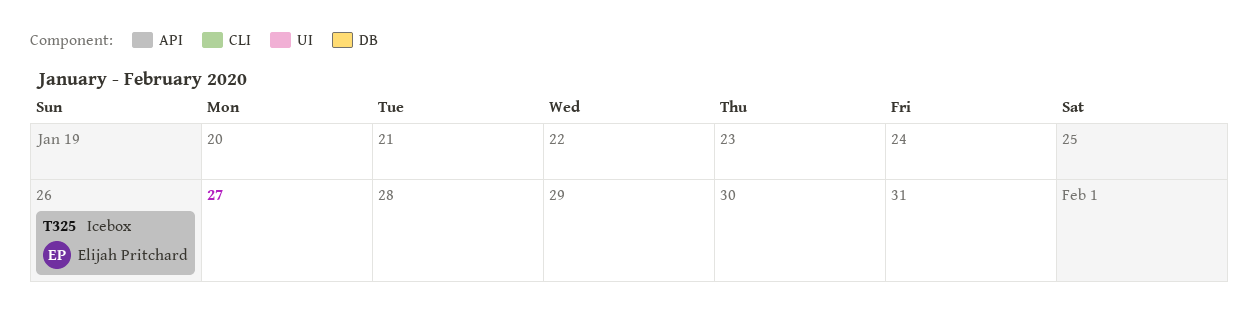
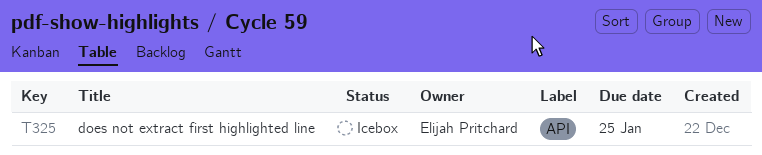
T325, due: Jan 26 -> Jan 25

